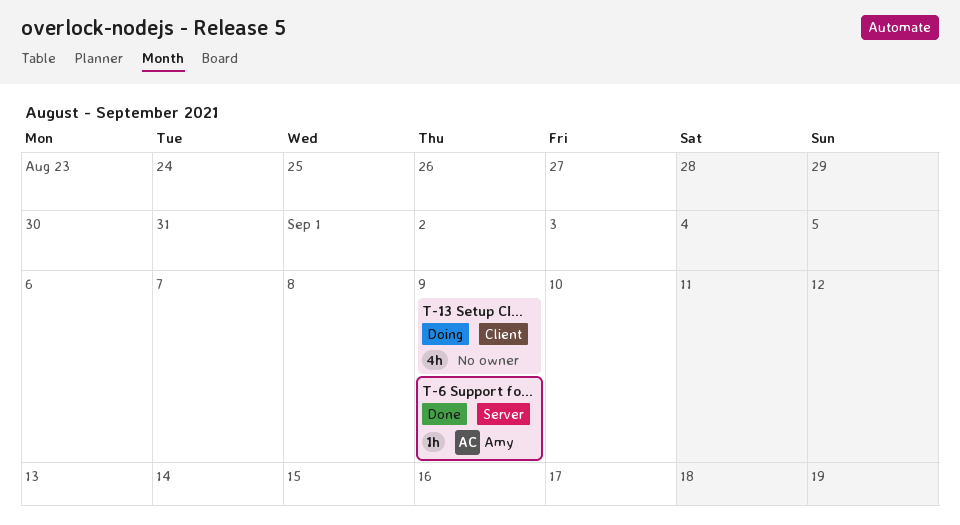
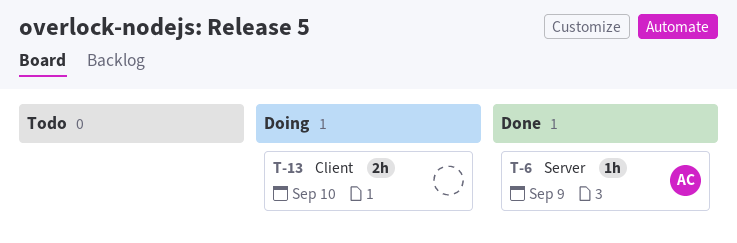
T-13, estimate: 4h -> 2h
T-13, due: Sep 9 -> Sep 10

